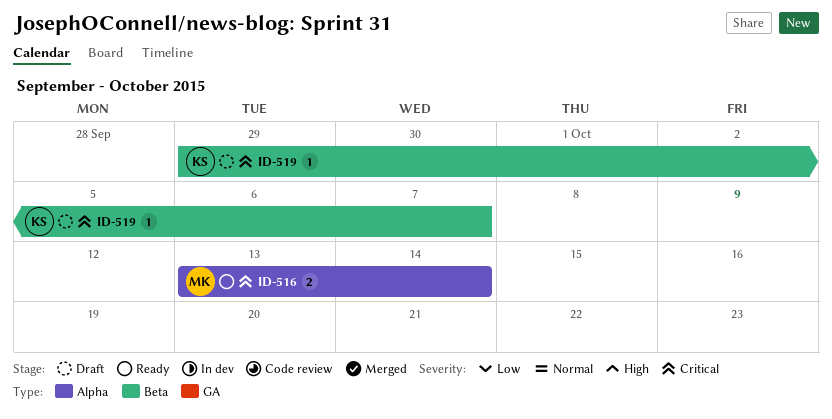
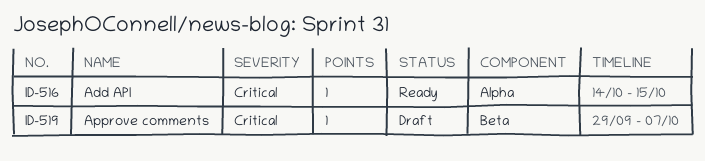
ID-516, estimate: 2 -> 1
ID-516, start: Oct 13 -> Oct 14
ID-516, due: Oct 14 -> Oct 15

